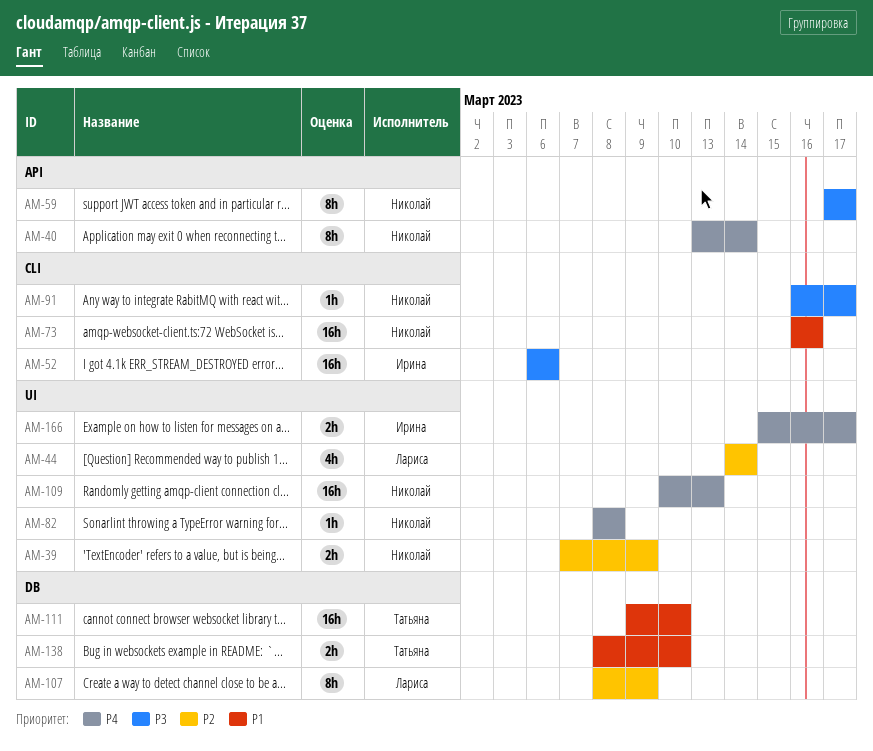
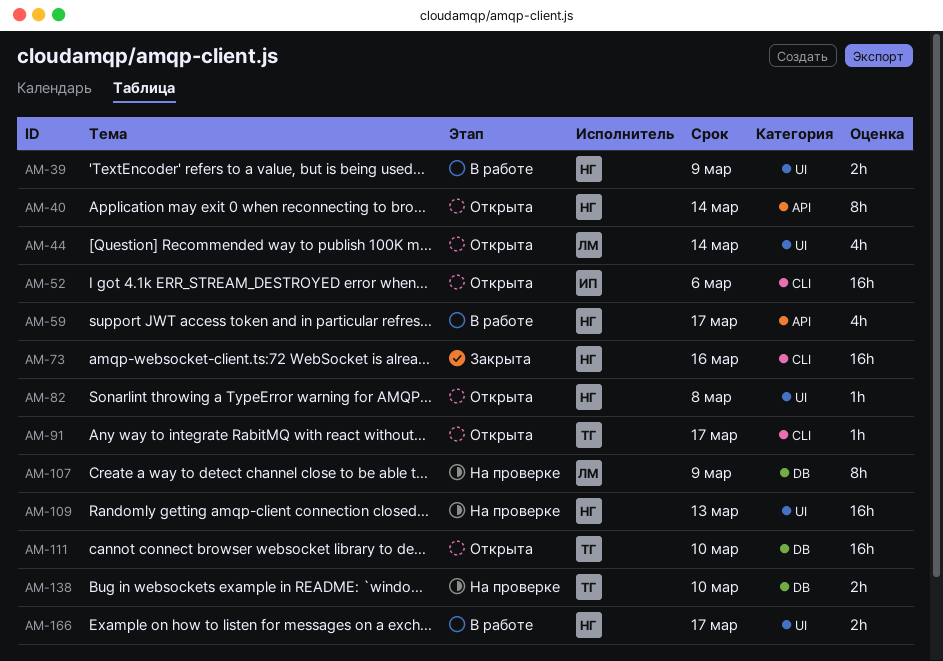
AM-59, estimate: 8h -> 4h
AM-91, owner: Николай -> Татьяна
AM-166, owner: Ирина -> Николай

